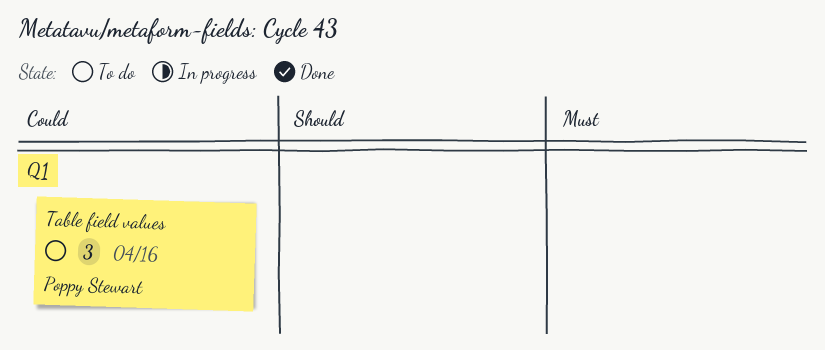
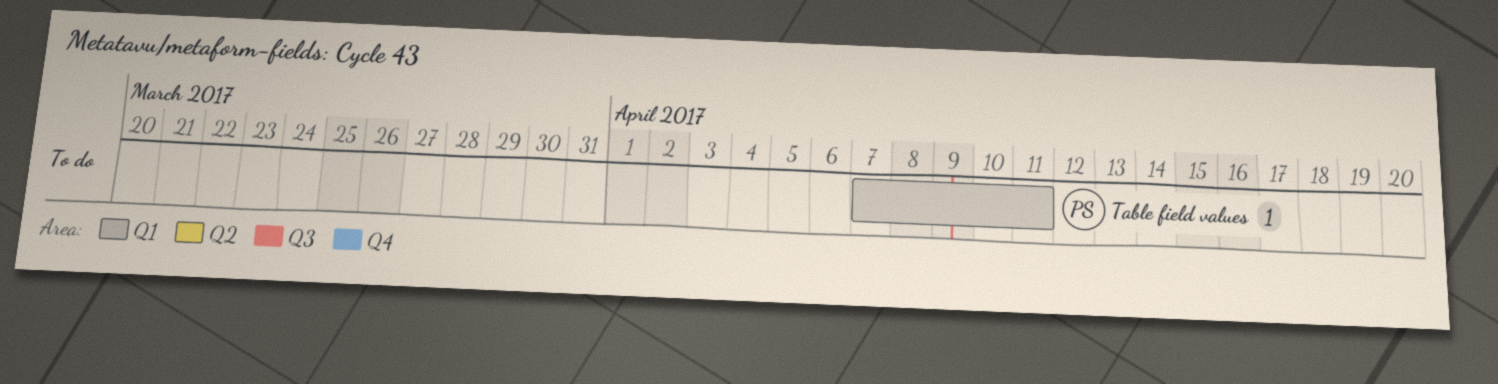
Table field values, estimate: 3 -> 1
Table field values, due: Apr 16 -> Apr 11

